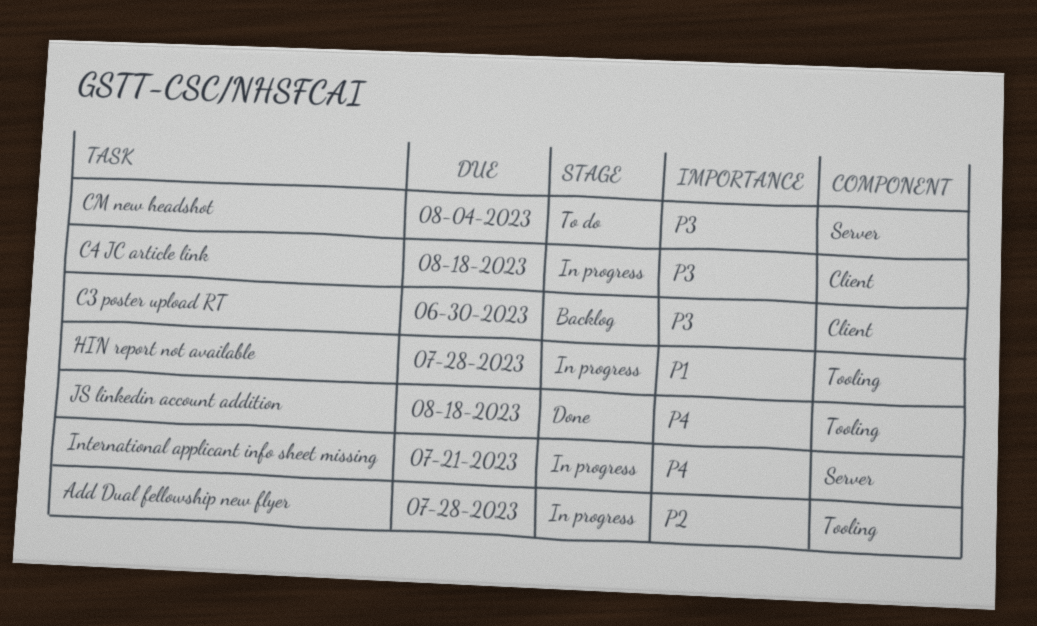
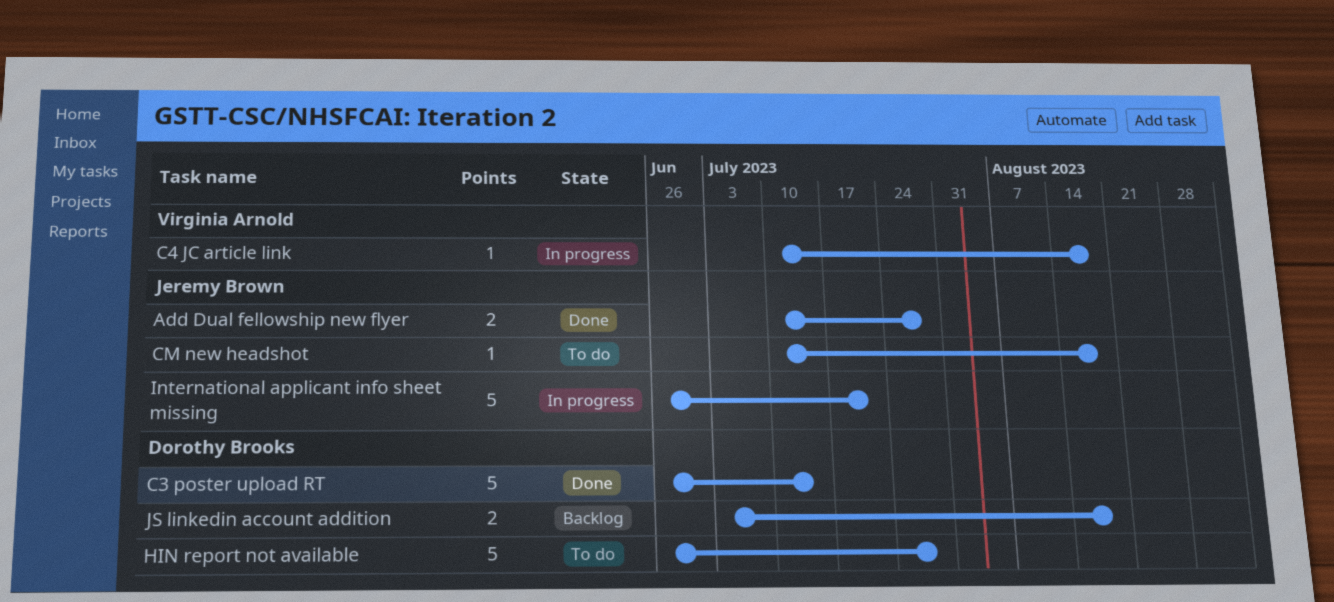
Add Dual fellowship new flyer, status: In progress -> Done
C3 poster upload RT, status: Backlog -> Done
C3 poster upload RT, due: Jun 30 -> Jul 14
CM new headshot, due: Aug 4 -> Aug 18
HIN report not available, status: In progress -> To do
JS linkedin account addition, status: Done -> Backlog

